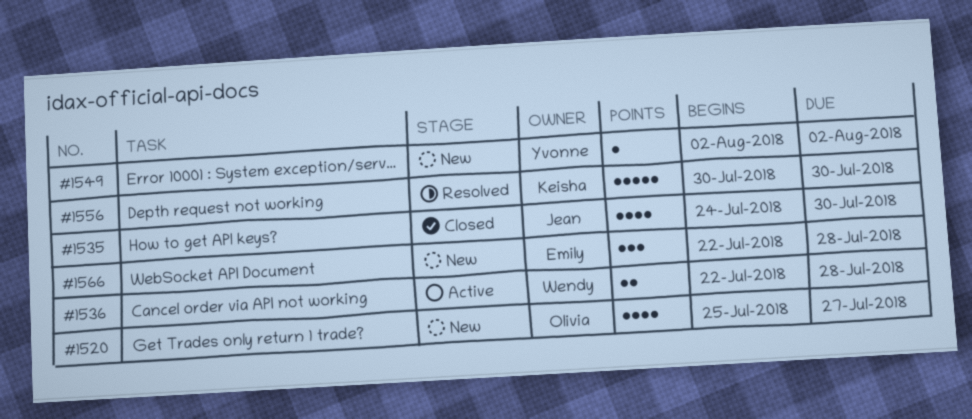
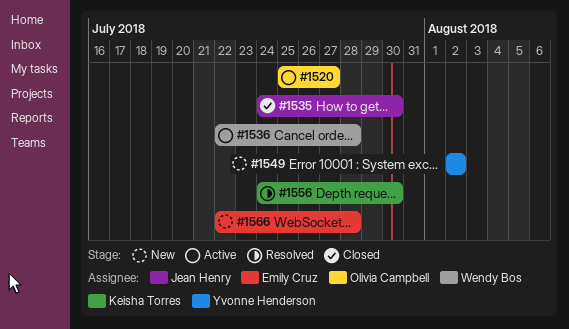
#1520, status: New -> Active
#1556, start: Jul 30 -> Jul 24

